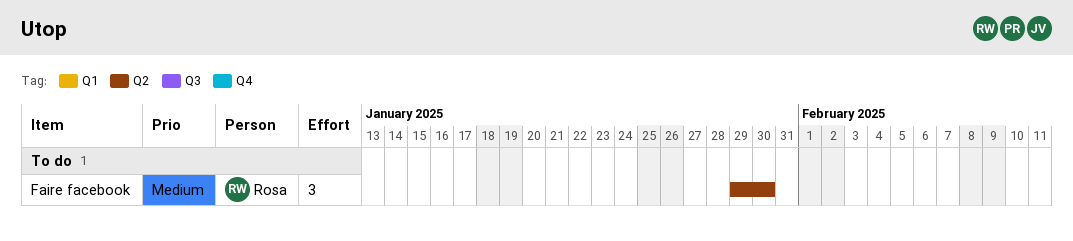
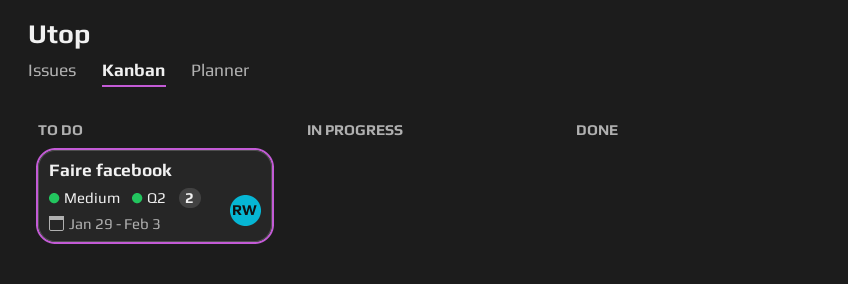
Faire facebook, estimate: 3 -> 2
Faire facebook, due: Jan 30 -> Feb 3

